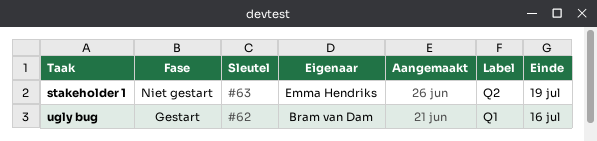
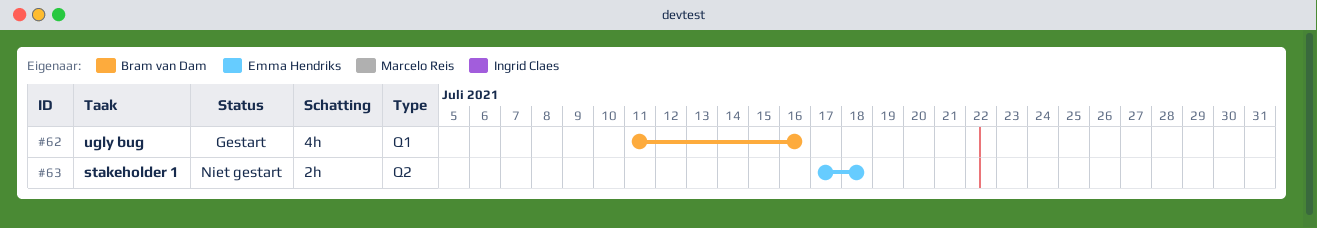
#63, due: Jul 19 -> Jul 18

